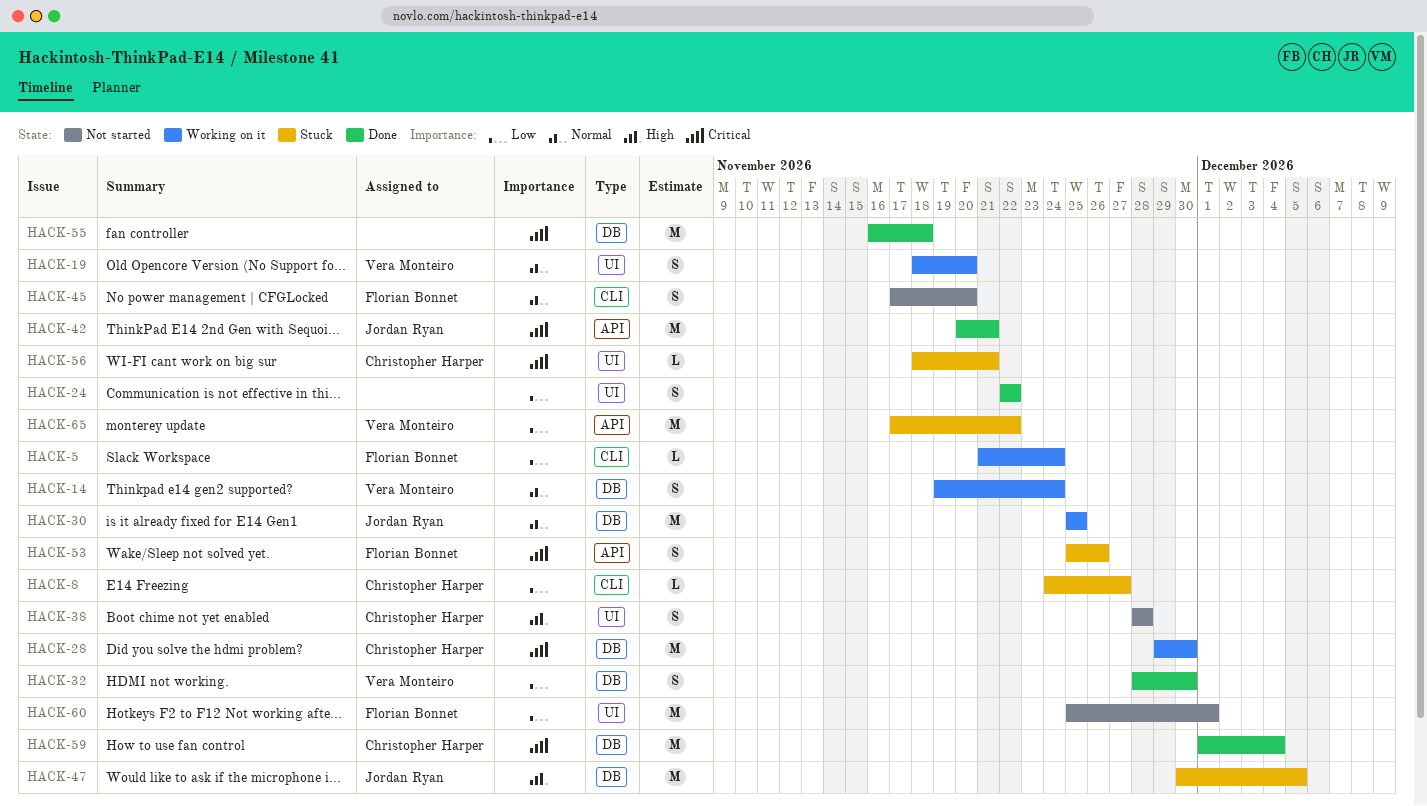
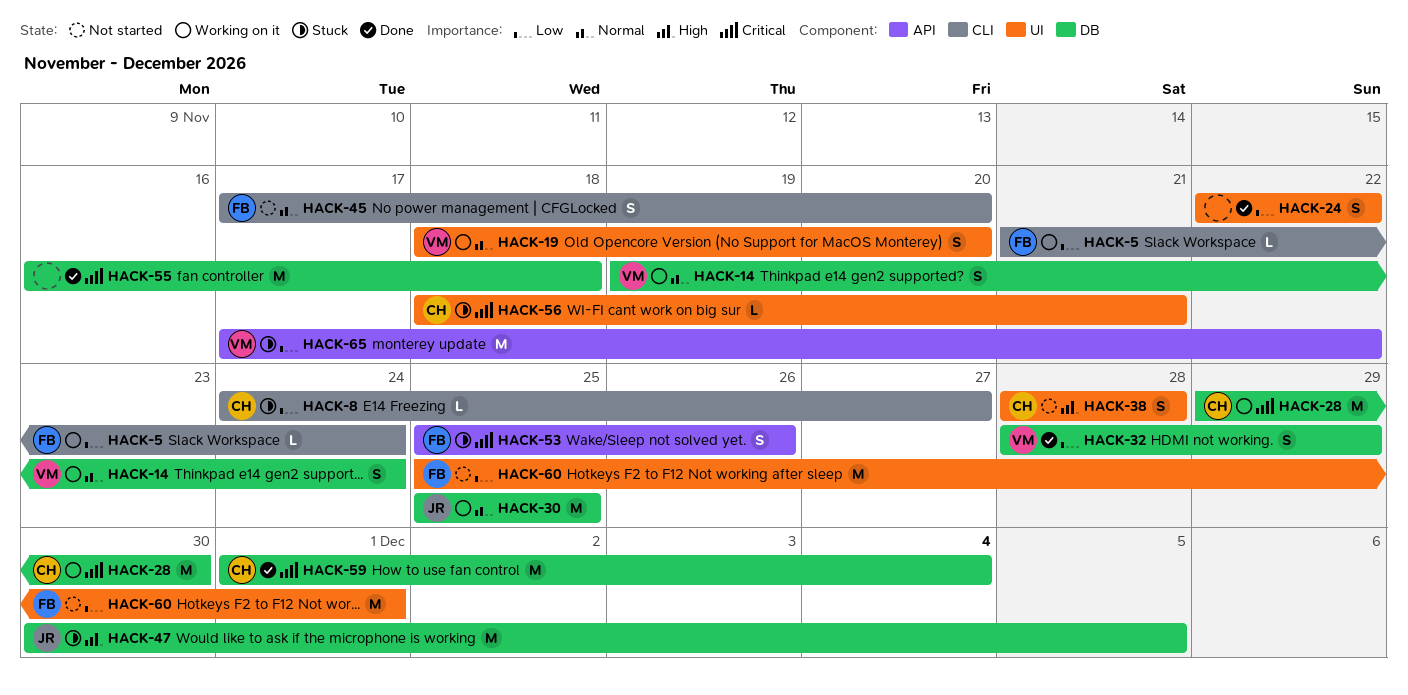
HACK-32, due: Nov 30 -> Nov 29
HACK-42: present -> none

